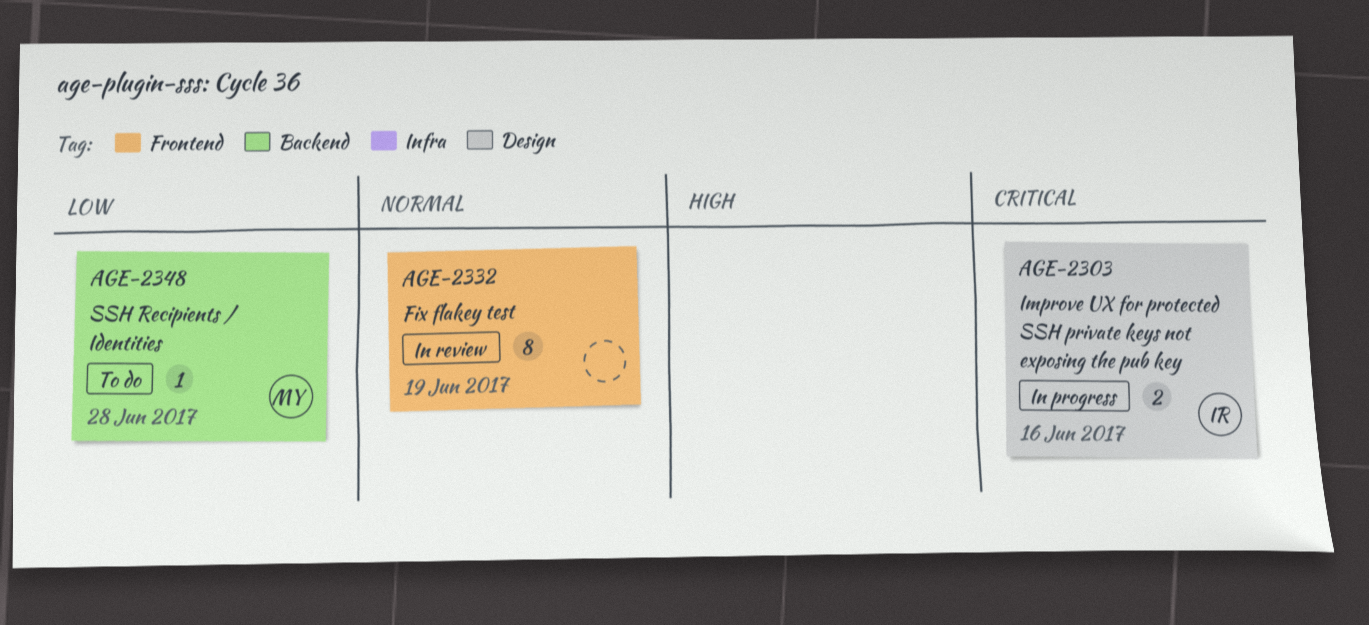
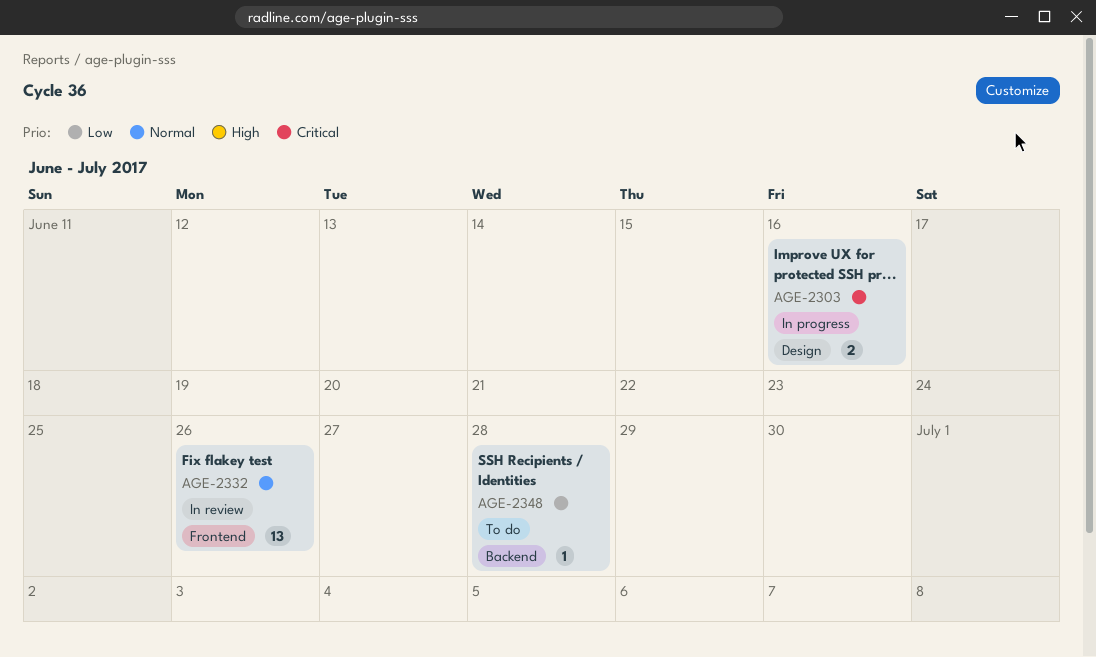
AGE-2332, estimate: 8 -> 13
AGE-2332, due: Jun 19 -> Jun 26

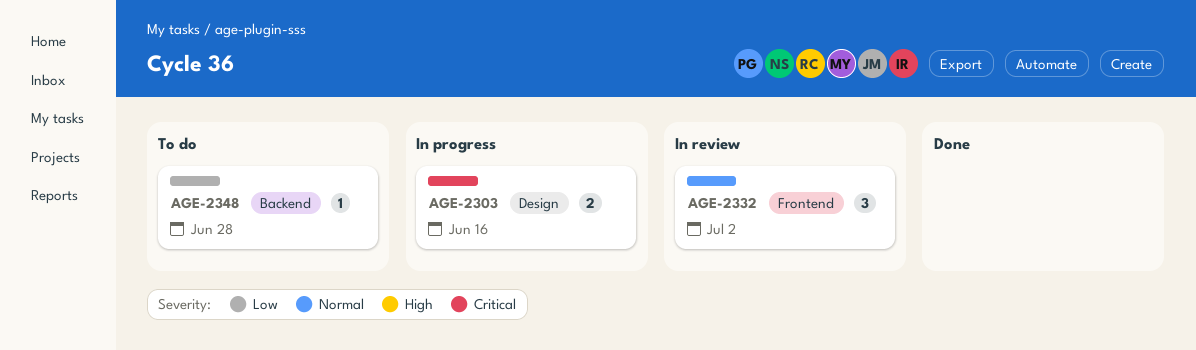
AGE-2332, estimate: 13 -> 3
AGE-2332, due: Jun 26 -> Jul 2

